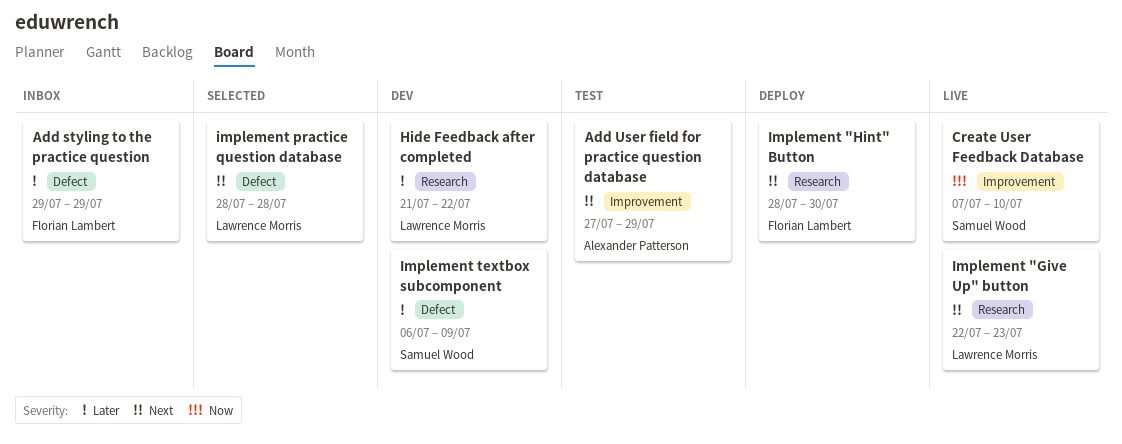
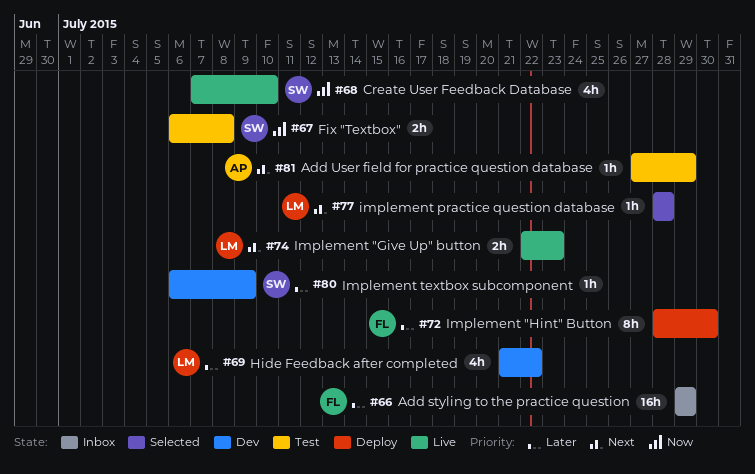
Fix "Textbox": none -> present
Implement "Hint" Button, priority: Next -> Later

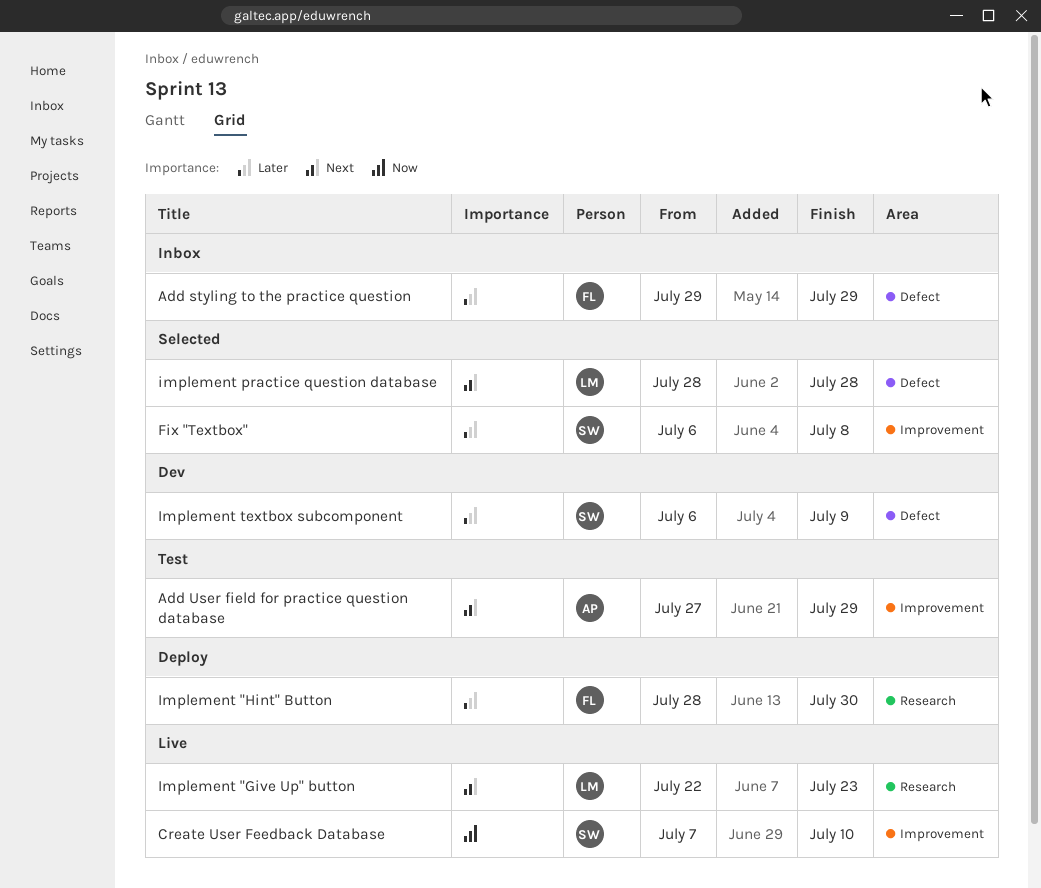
Fix "Textbox", status: Test -> Selected
Fix "Textbox", priority: Now -> Later
Hide Feedback after completed: present -> none

